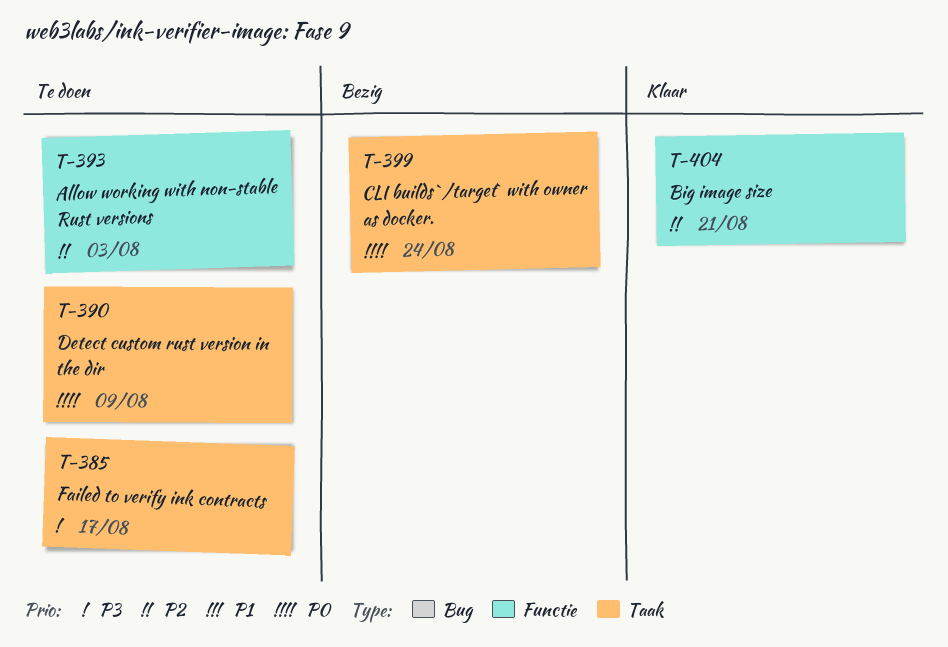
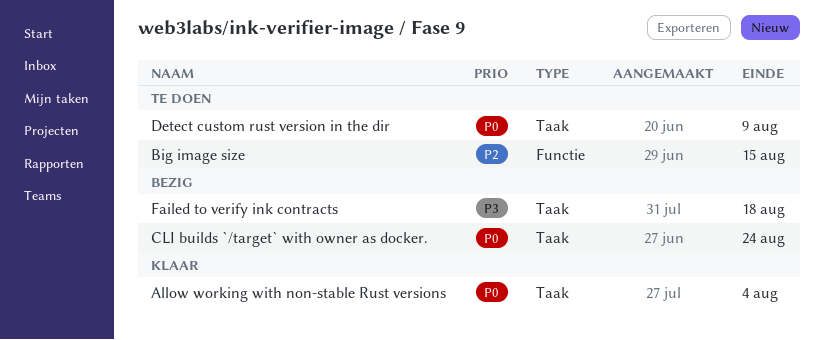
Allow working with non-stable Rust versions, status: Te doen -> Klaar
Allow working with non-stable Rust versions, priority: P2 -> P0
Allow working with non-stable Rust versions, label: Functie -> Taak
Allow working with non-stable Rust versions, due: Aug 3 -> Aug 4
Big image size, status: Klaar -> Te doen
Big image size, due: Aug 21 -> Aug 15
Failed to verify ink contracts, status: Te doen -> Bezig
Failed to verify ink contracts, due: Aug 17 -> Aug 18

